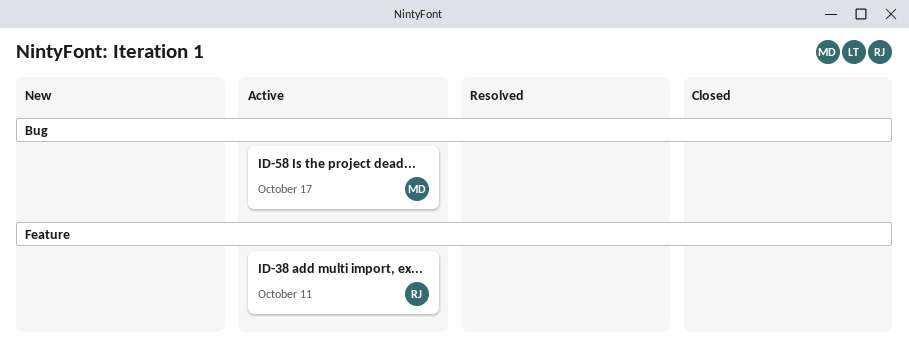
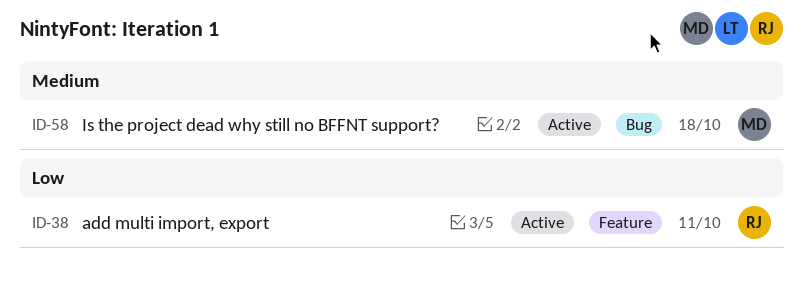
ID-58, due: Oct 17 -> Oct 18

